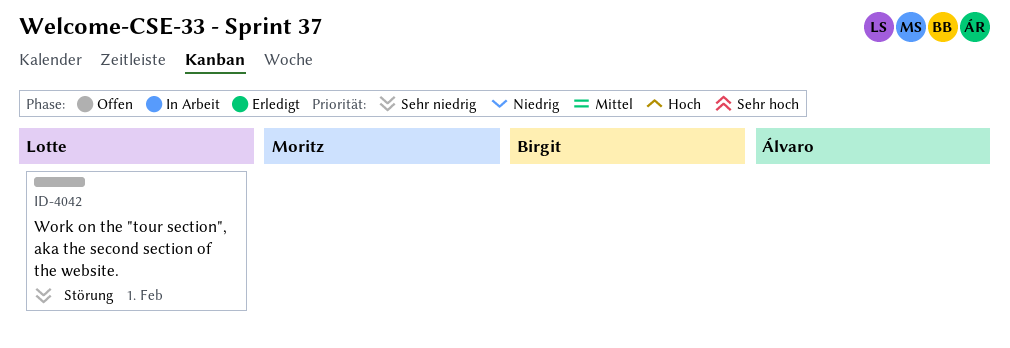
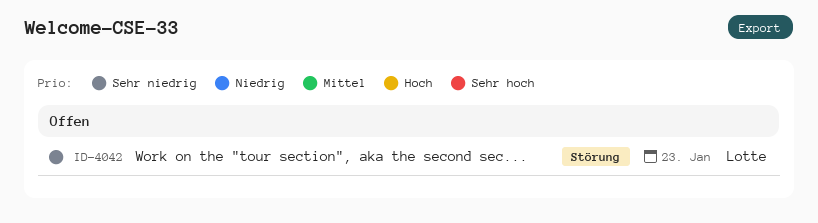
ID-4042, due: Feb 1 -> Jan 23

